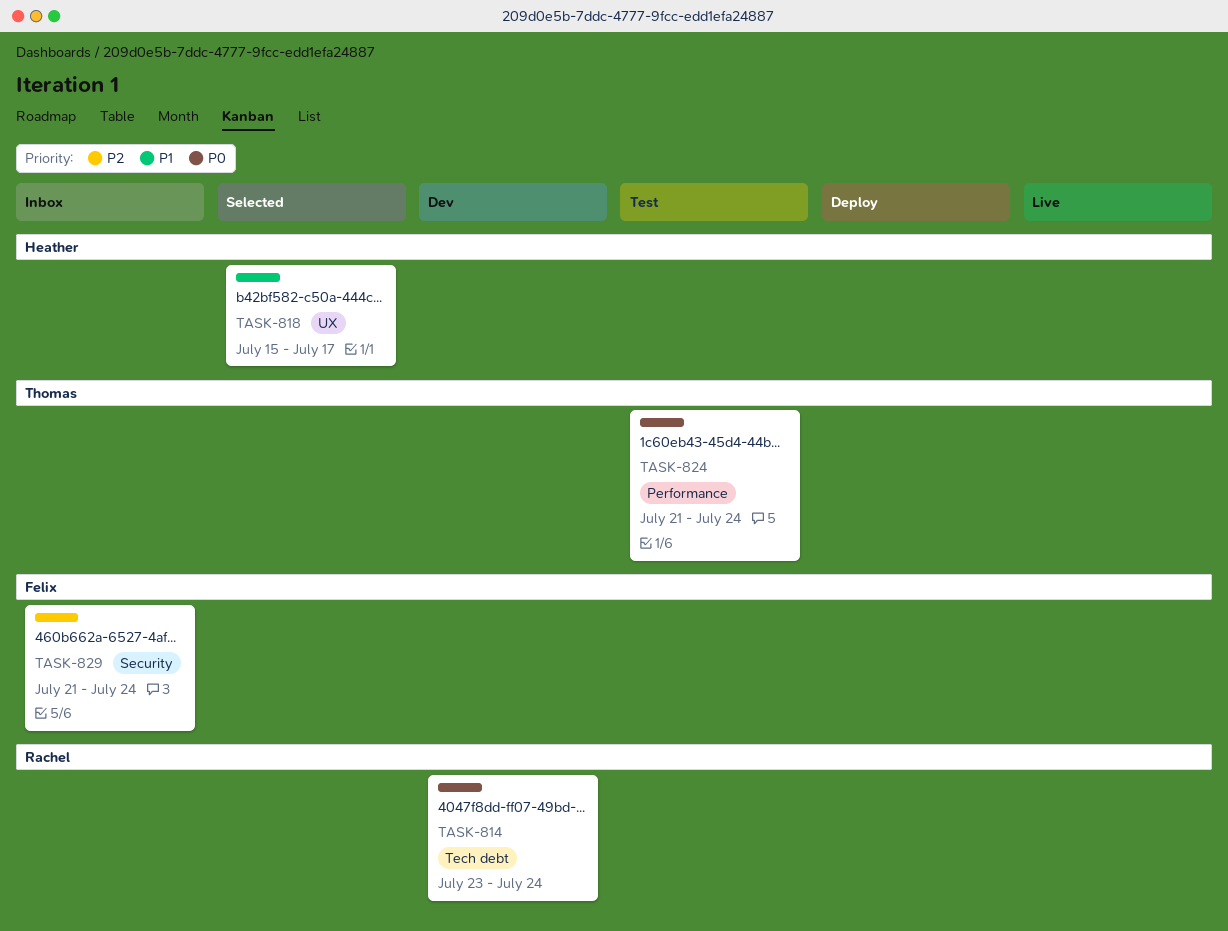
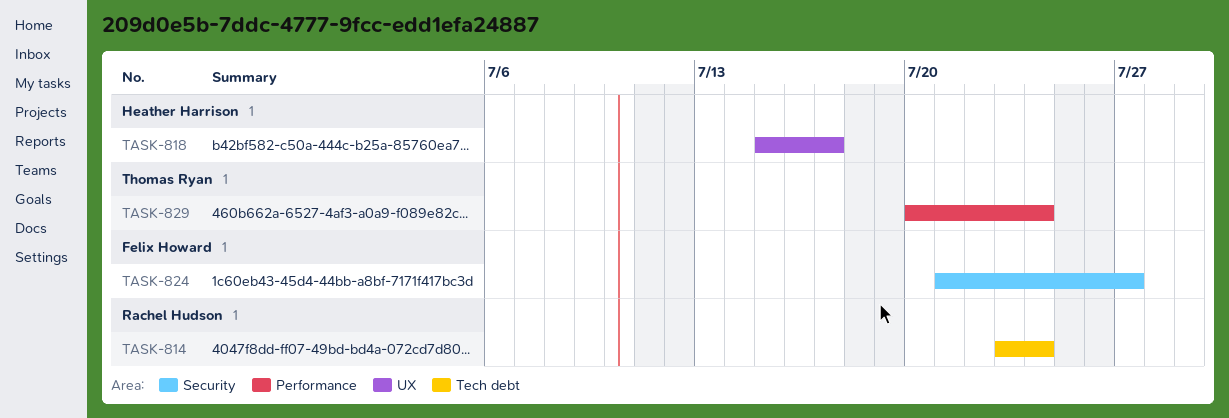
TASK-824, owner: Thomas Ryan -> Felix Howard
TASK-824, label: Performance -> Security
TASK-824, due: Jul 24 -> Jul 27
TASK-829, owner: Felix Howard -> Thomas Ryan
TASK-829, label: Security -> Performance
TASK-829, start: Jul 21 -> Jul 20

